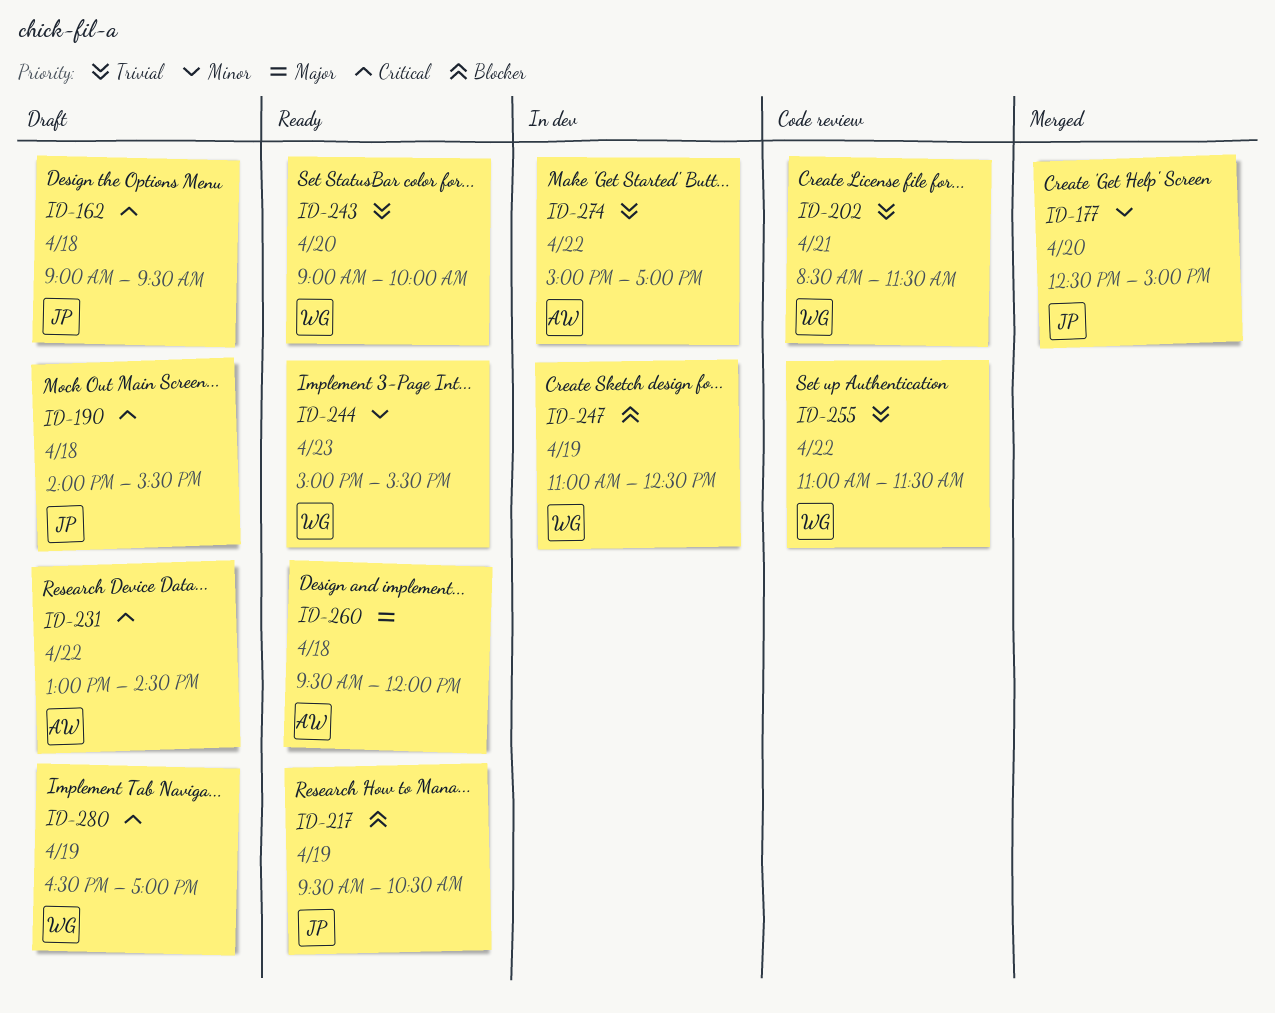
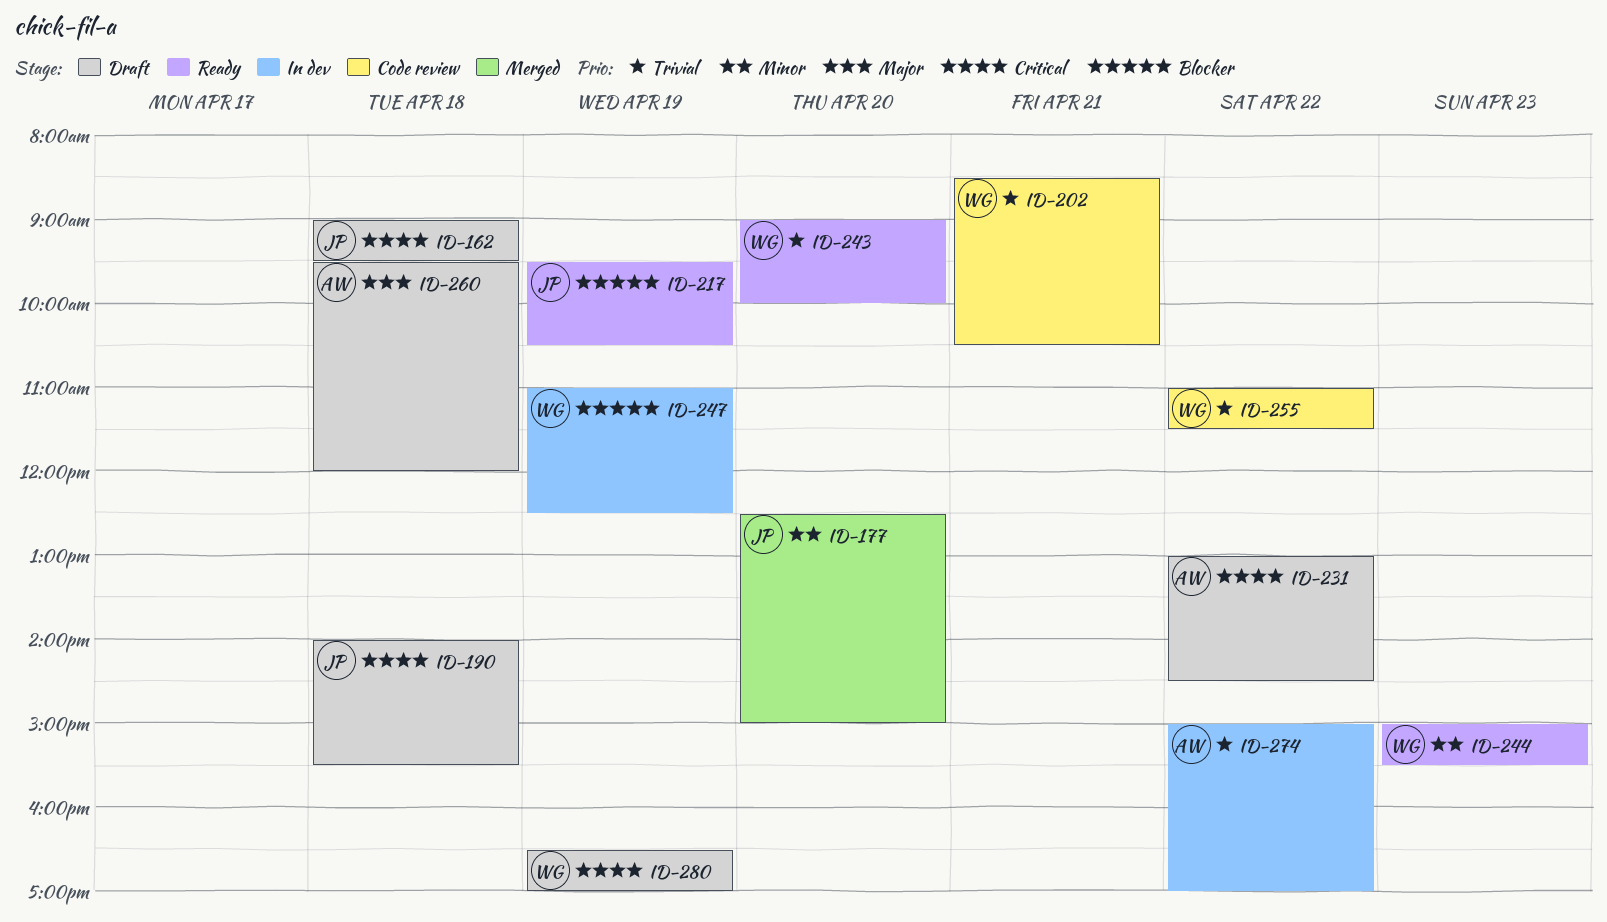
ID-202, ends: 11:30 -> 10:30
ID-260, status: Ready -> Draft

